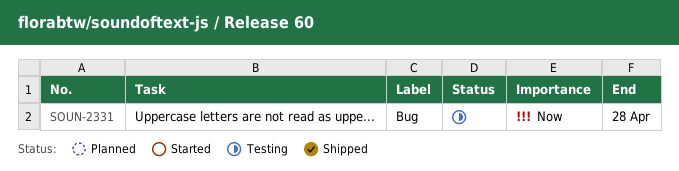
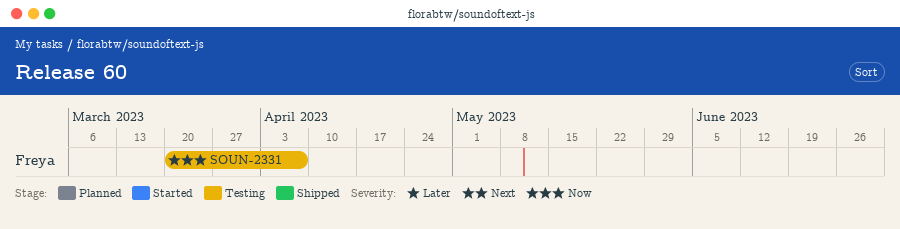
SOUN-2331, due: Apr 28 -> Apr 7

